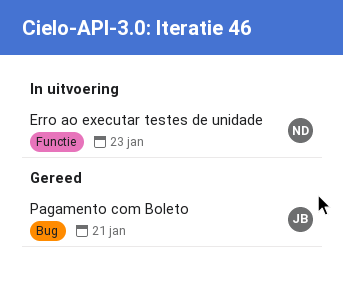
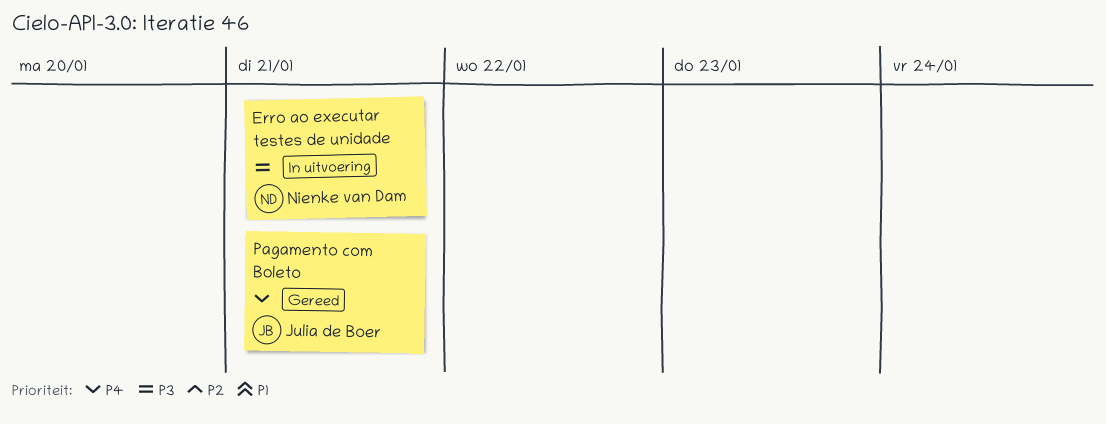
Erro ao executar testes de unidade, due: Jan 23 -> Jan 21

